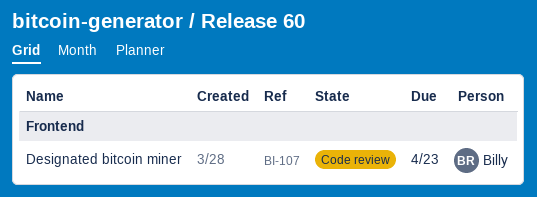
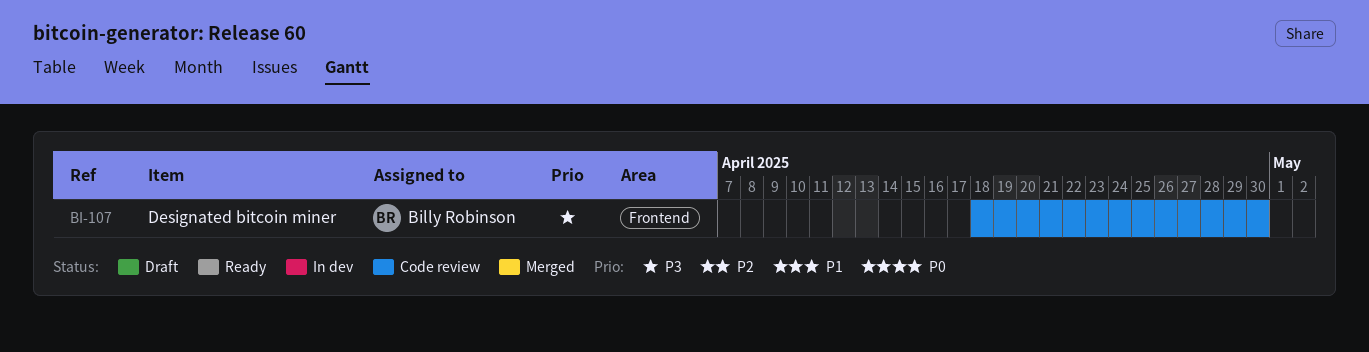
BI-107, due: Apr 23 -> Apr 30

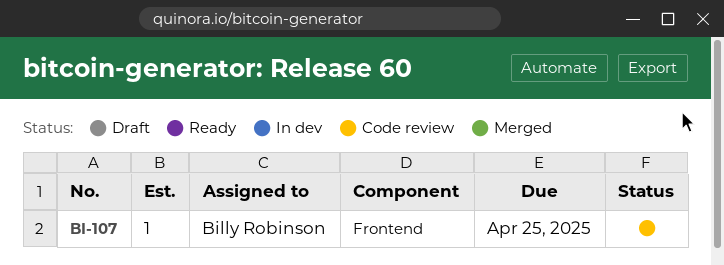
BI-107, due: Apr 30 -> Apr 25

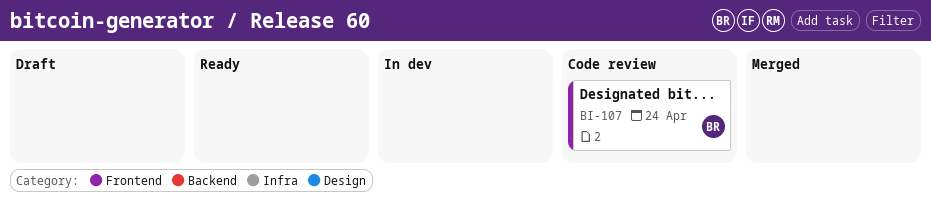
BI-107, due: Apr 25 -> Apr 24

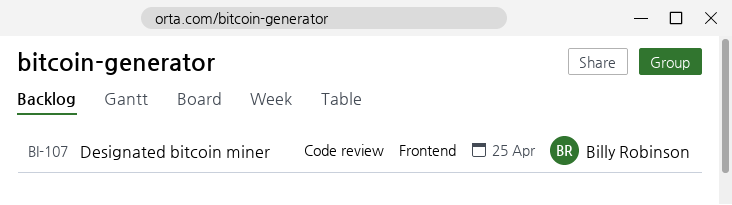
BI-107, due: Apr 24 -> Apr 25

